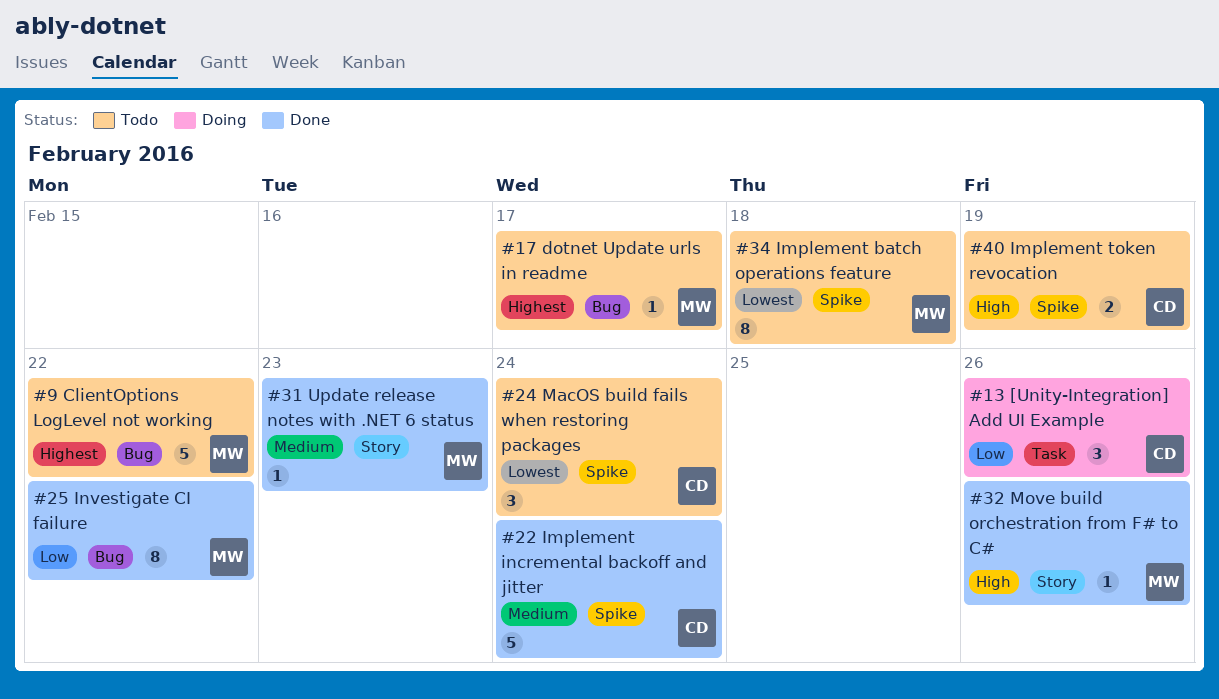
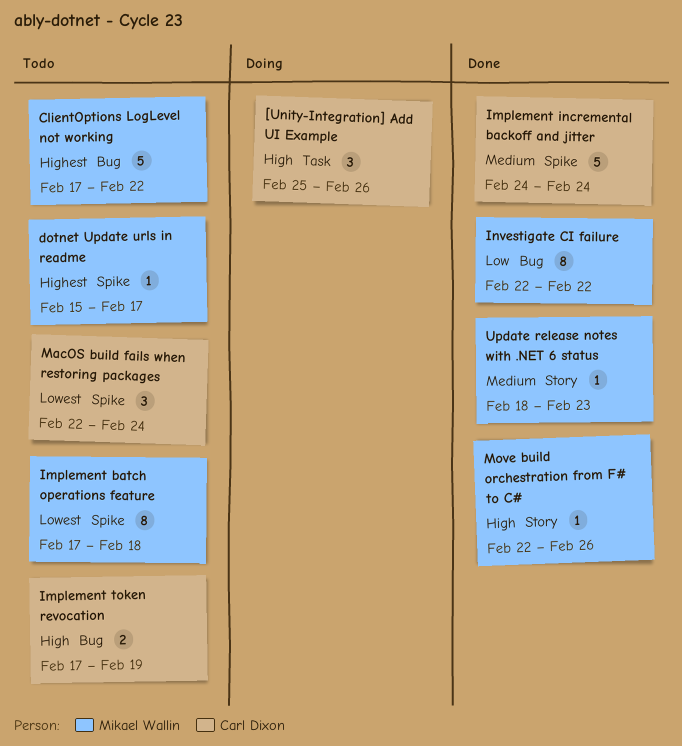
[Unity-Integration] Add UI Example, priority: Low -> High
dotnet Update urls in readme, label: Bug -> Spike
Implement token revocation, label: Spike -> Bug

